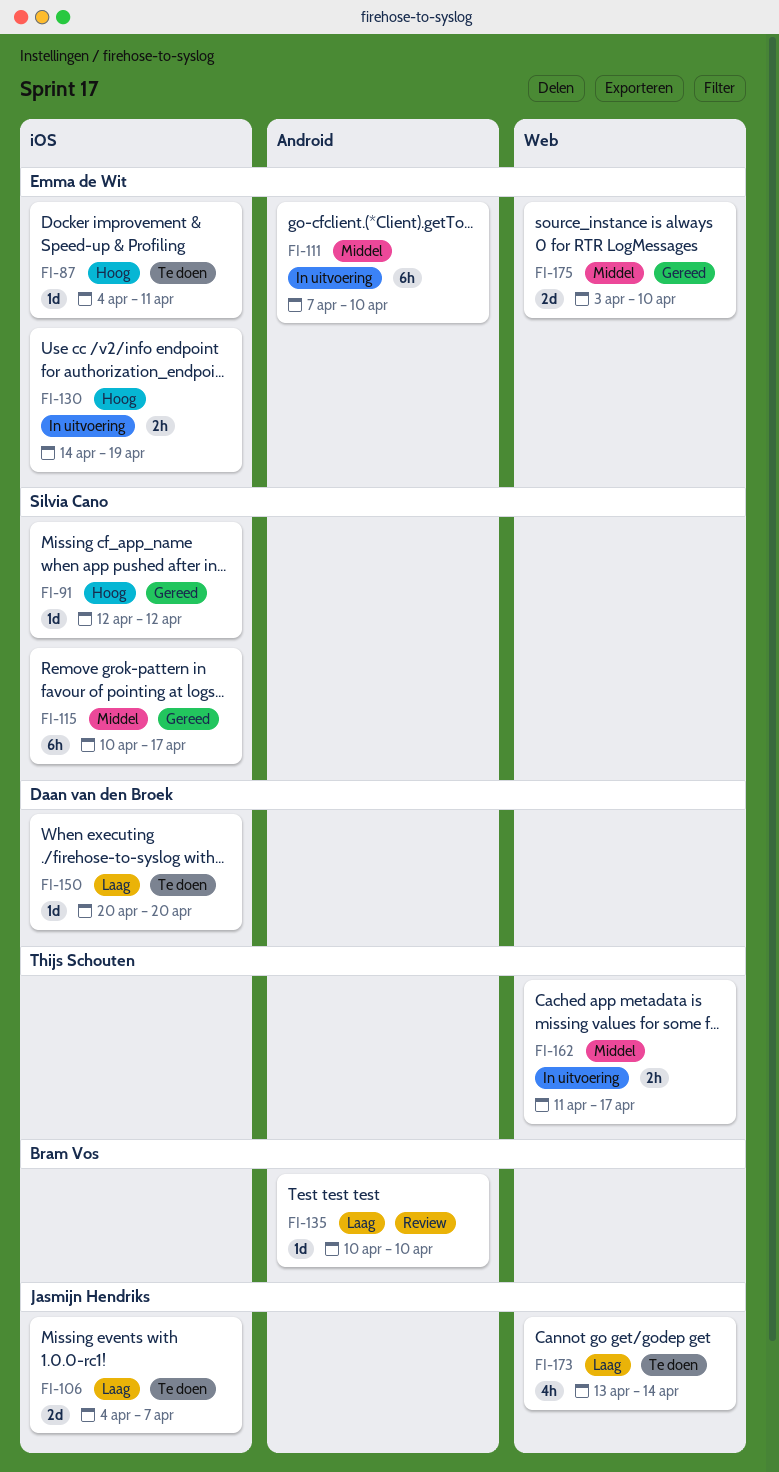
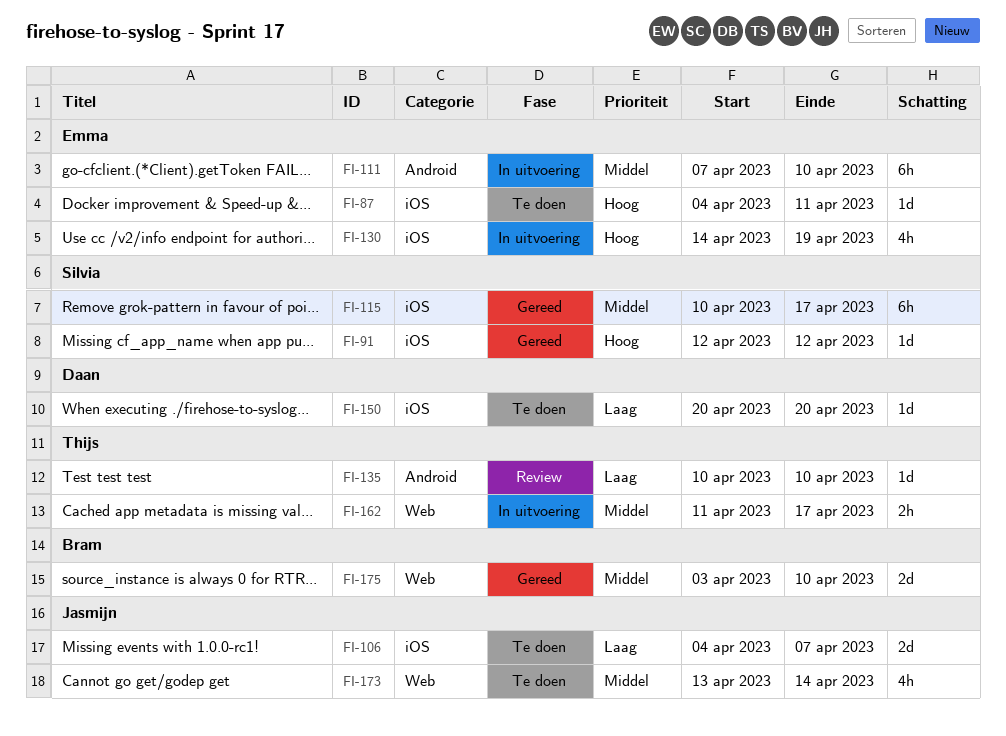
FI-130, estimate: 2h -> 4h
FI-135, owner: Bram Vos -> Thijs Schouten
FI-173, priority: Laag -> Middel
FI-175, owner: Emma de Wit -> Bram Vos

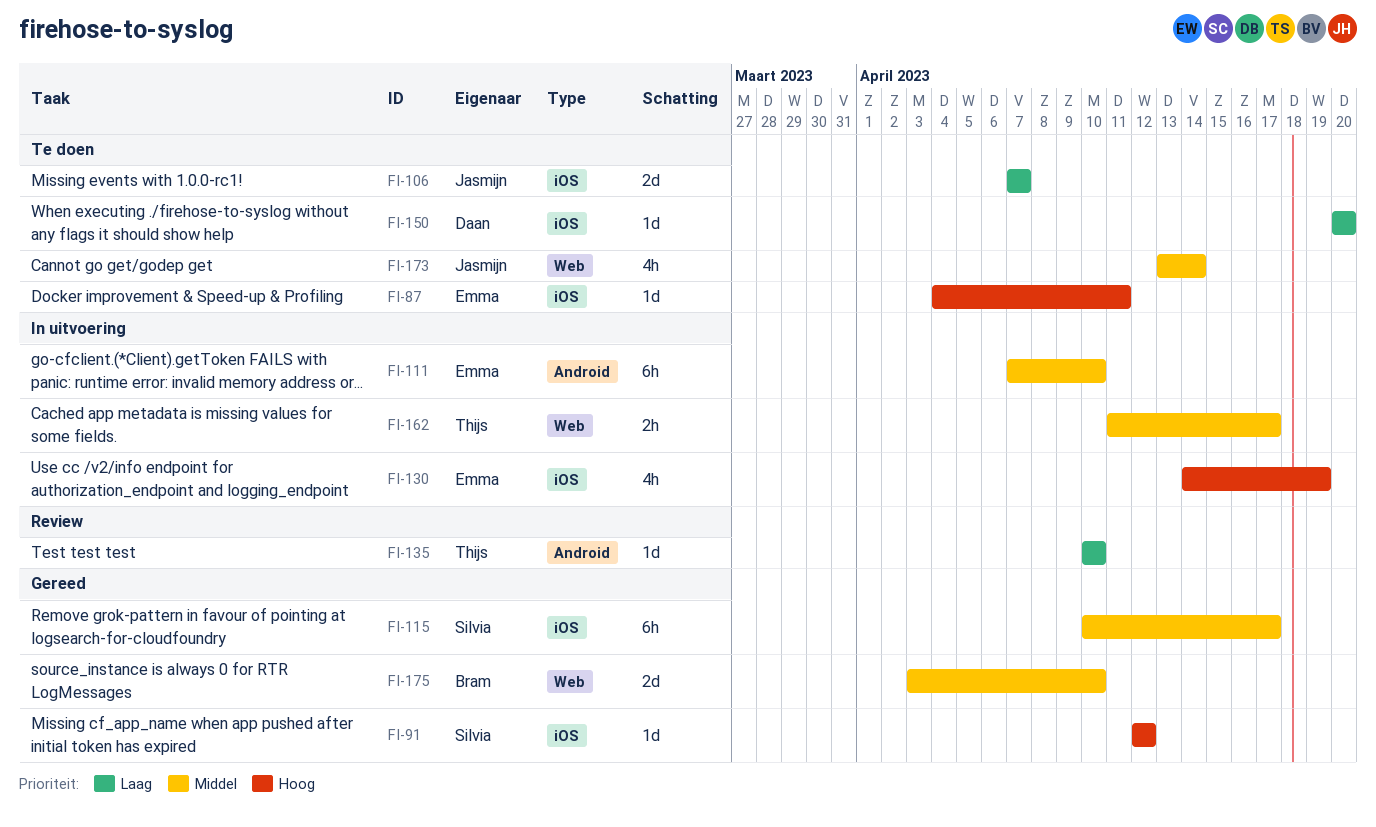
FI-106, start: Apr 4 -> Apr 7

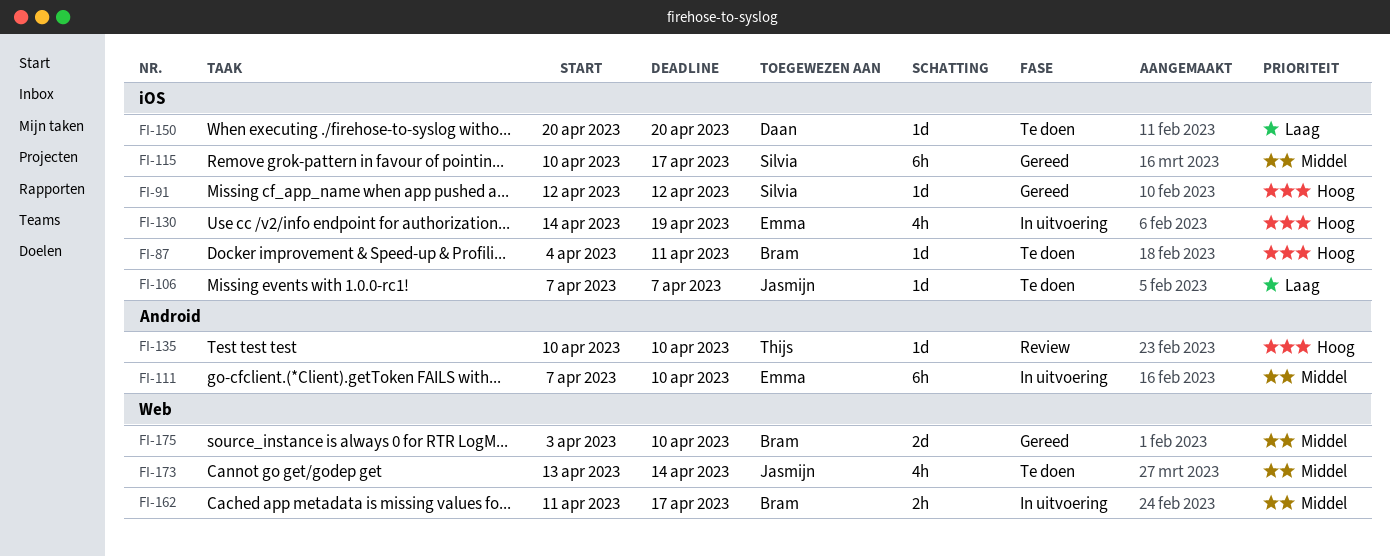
FI-87, owner: Emma -> Bram
FI-106, estimate: 2d -> 1d
FI-135, priority: Laag -> Hoog
FI-162, owner: Thijs -> Bram

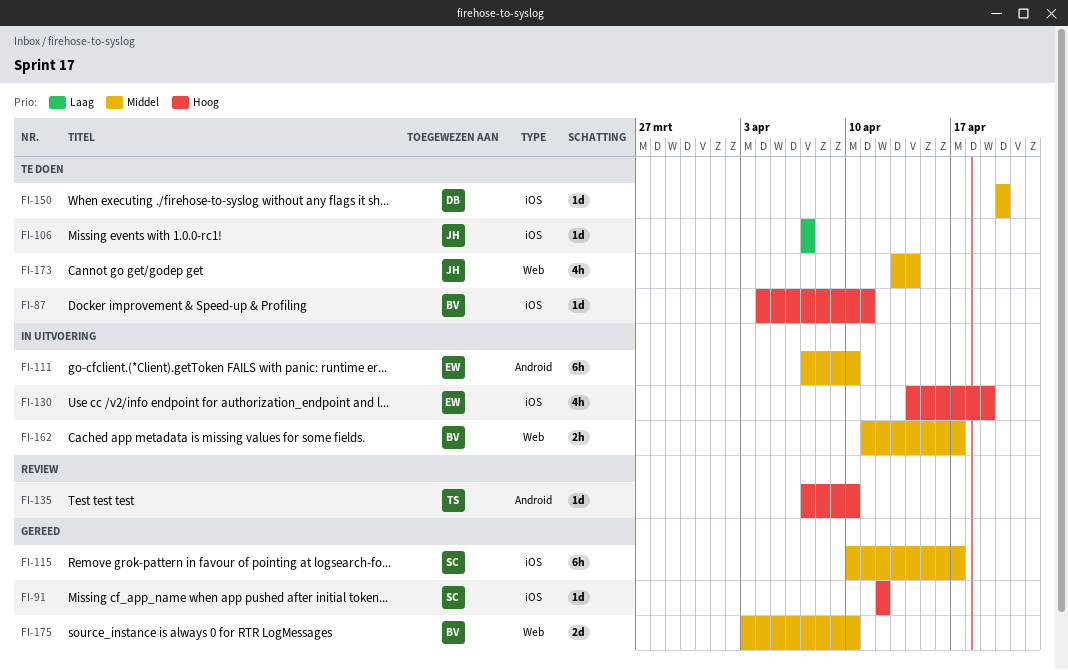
FI-135, start: Apr 10 -> Apr 7
FI-150, priority: Laag -> Middel

